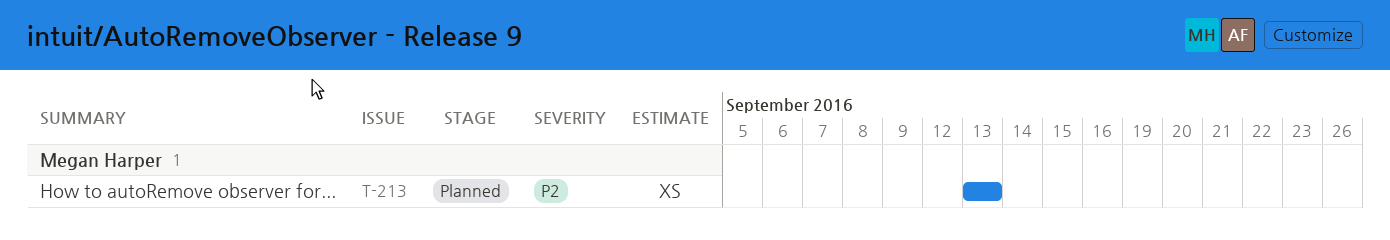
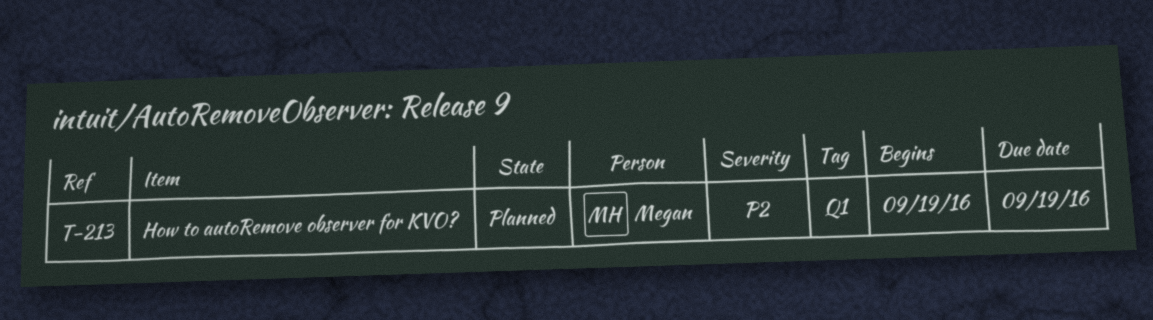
T-213, start: Sep 13 -> Sep 19
T-213, due: Sep 13 -> Sep 19

